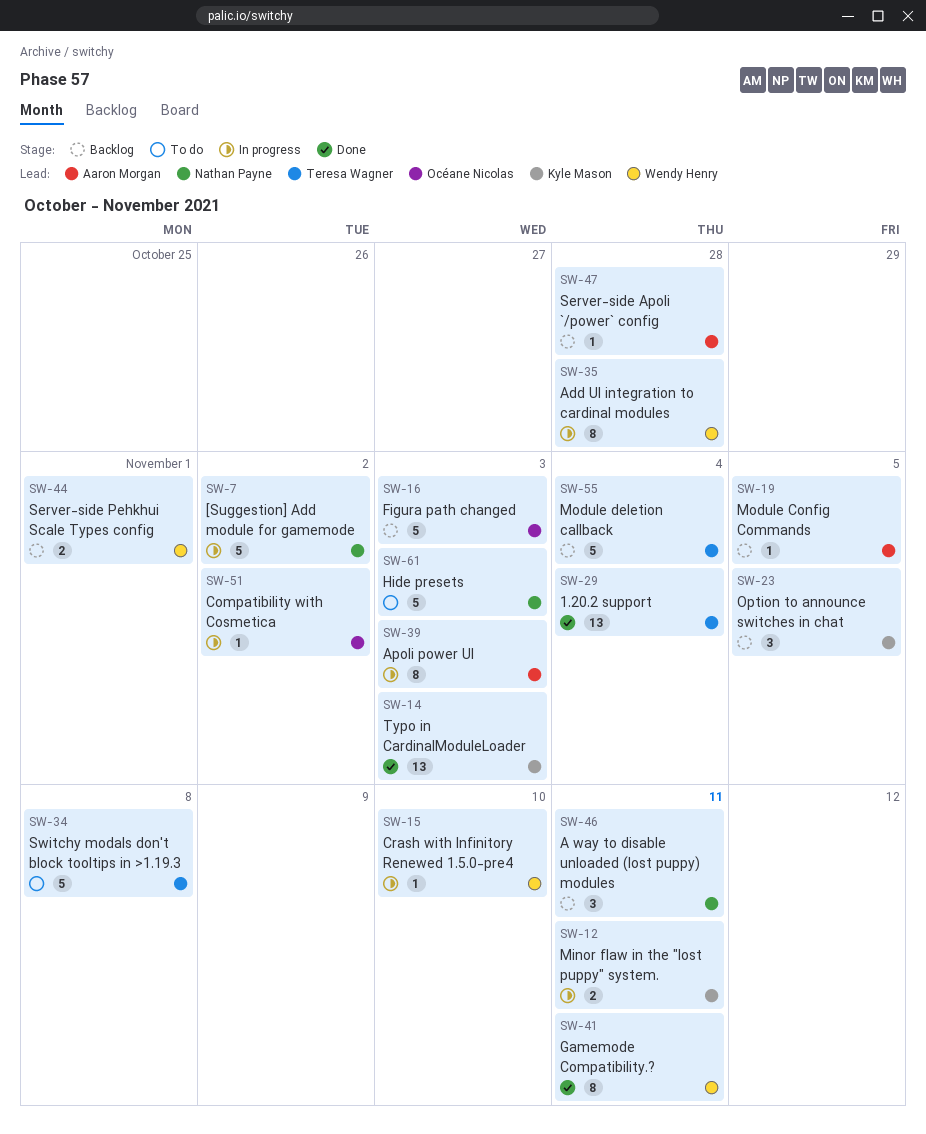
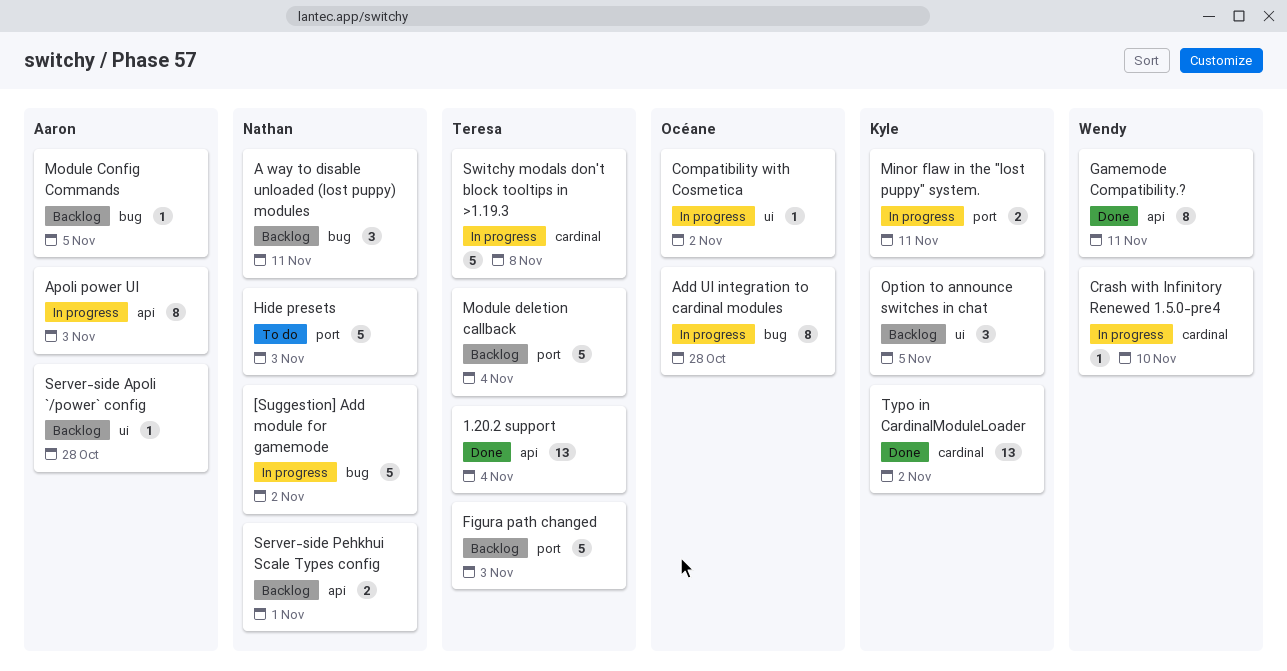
Add UI integration to cardinal modules, owner: Wendy Henry -> Océane Nicolas
Figura path changed, owner: Océane Nicolas -> Teresa Wagner
Server-side Pehkhui Scale Types config, owner: Wendy Henry -> Nathan Payne
Switchy modals don't block tooltips in >1.19.3, status: To do -> In progress
Typo in CardinalModuleLoader, due: Nov 3 -> Nov 2

